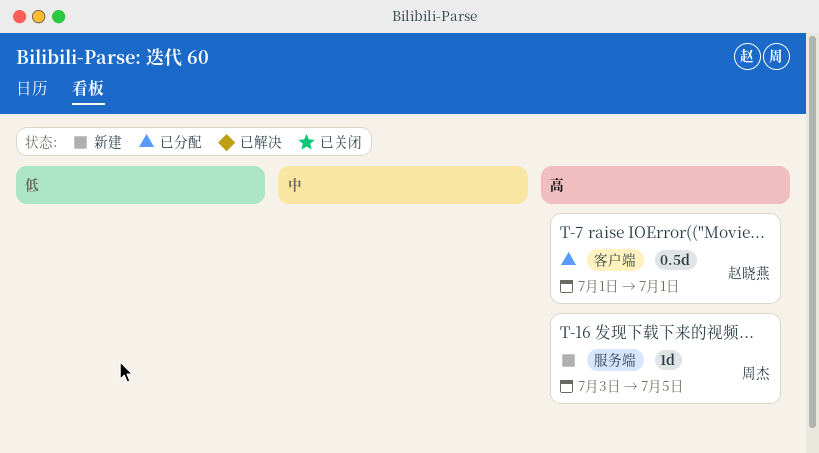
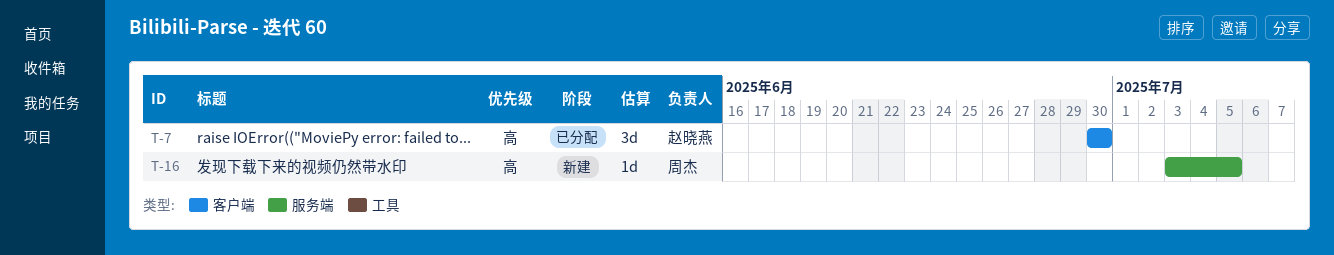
T-7, estimate: 0.5d -> 3d
T-7, start: Jul 1 -> Jun 30
T-7, due: Jul 1 -> Jun 30

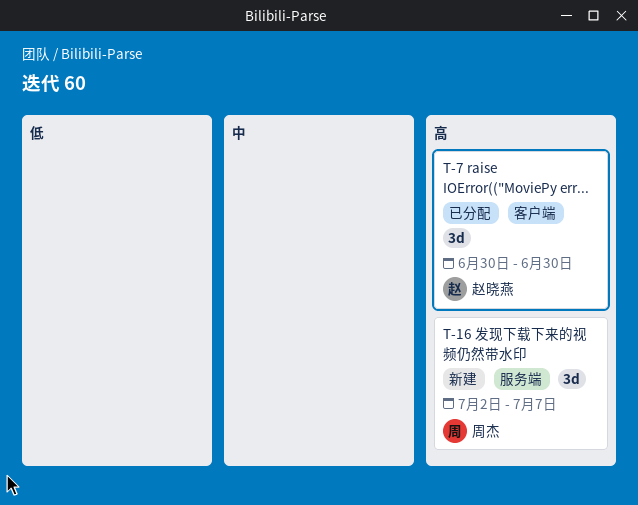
T-16, estimate: 1d -> 3d
T-16, start: Jul 3 -> Jul 2
T-16, due: Jul 5 -> Jul 7

